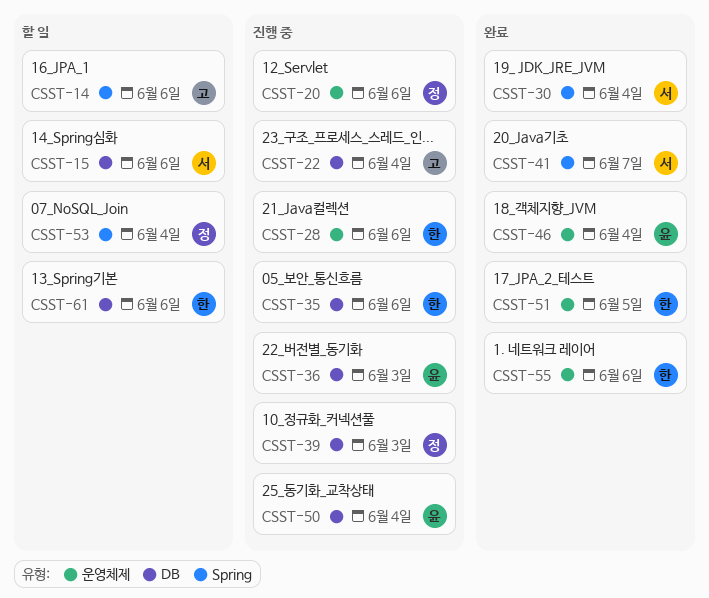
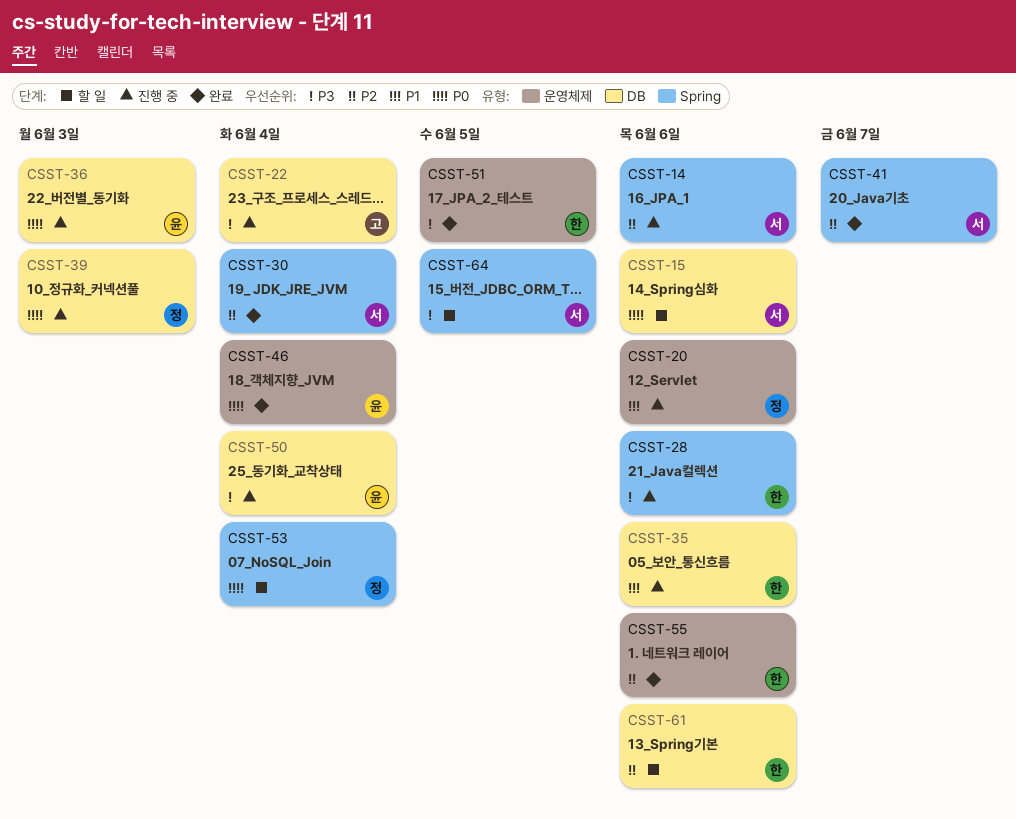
CSST-14, status: 할 일 -> 진행 중
CSST-14, owner: 고 -> 서
CSST-28, label: 운영체제 -> Spring
CSST-64: none -> present

